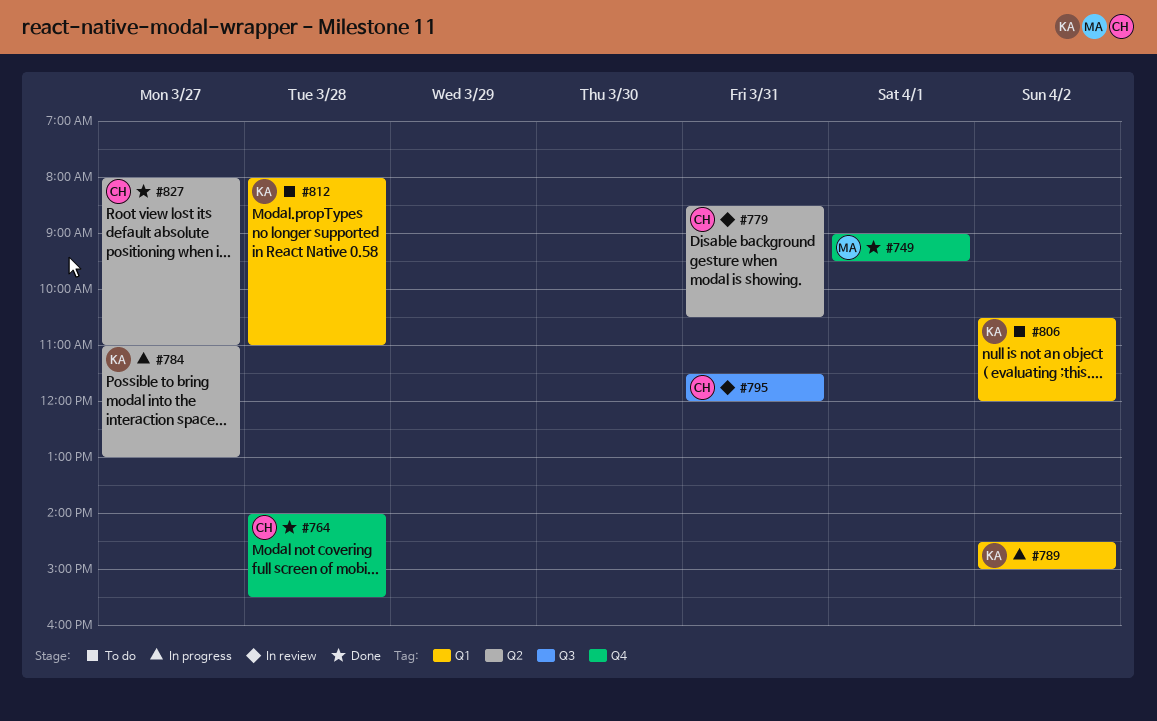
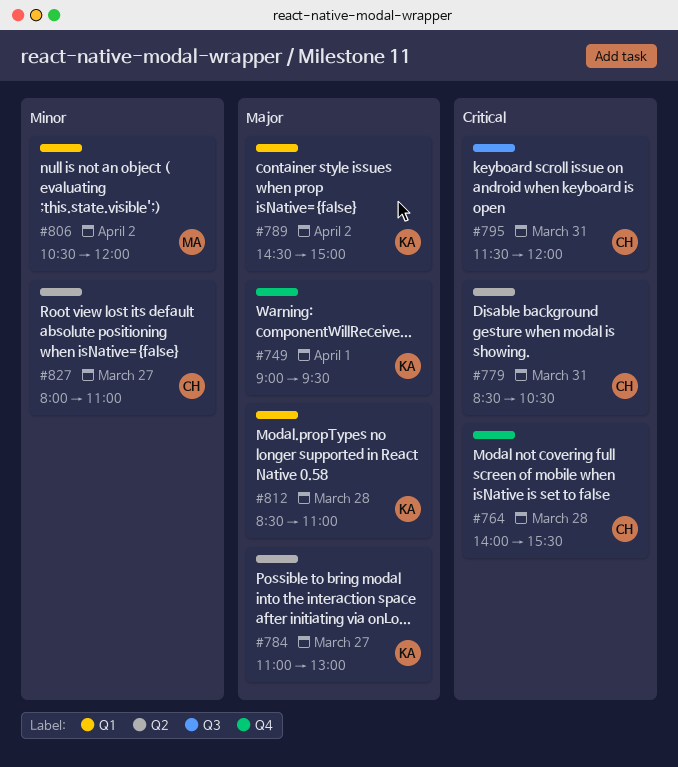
#749, owner: MA -> KA
#806, owner: KA -> MA
#812, begins: 08:00 -> 08:30

